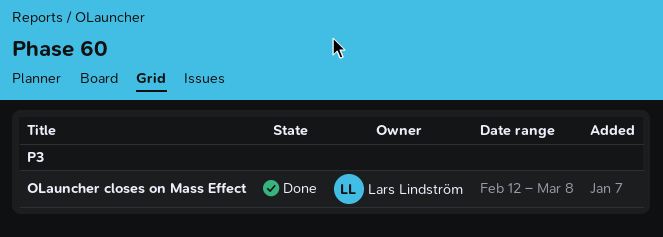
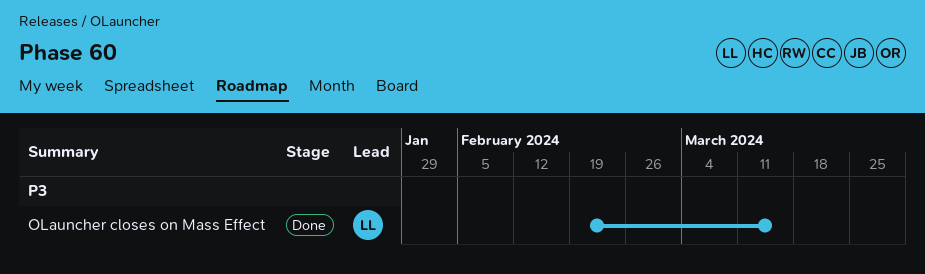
OLauncher closes on Mass Effect, start: Feb 12 -> Feb 19
OLauncher closes on Mass Effect, due: Mar 8 -> Mar 15

